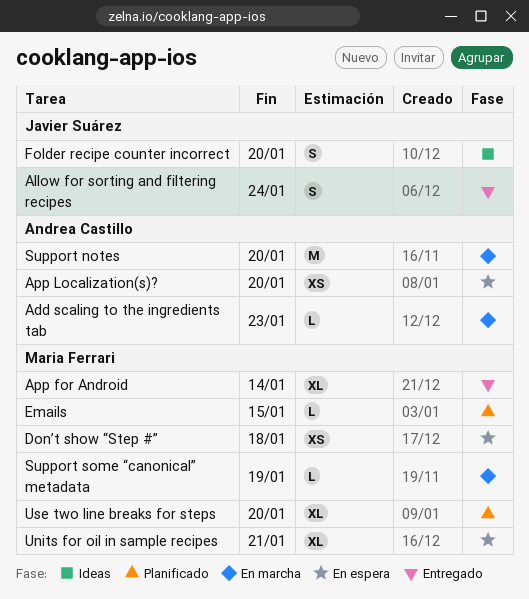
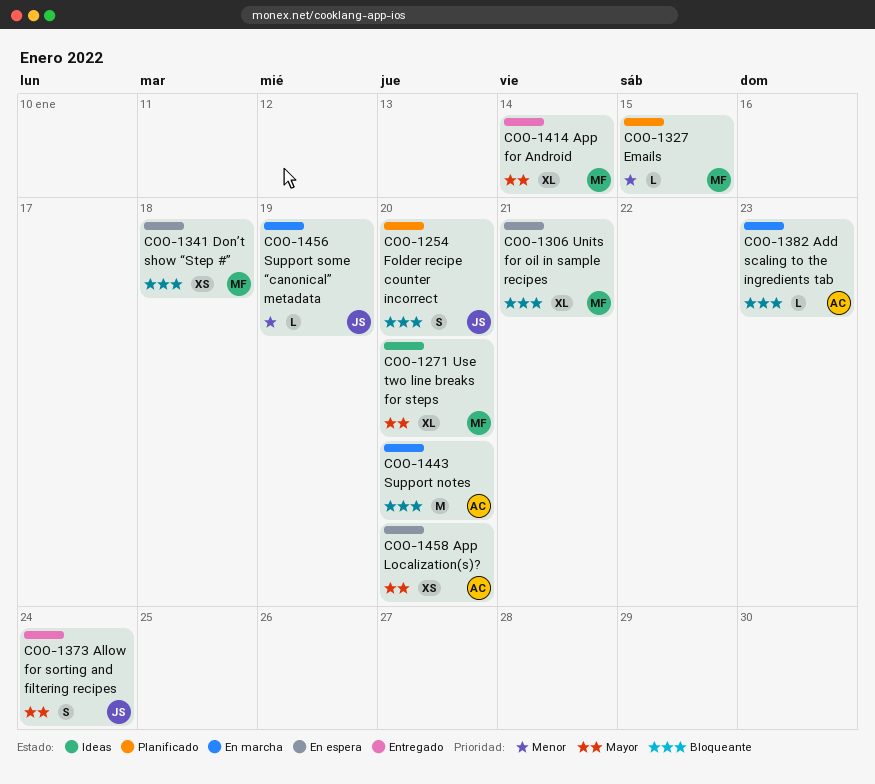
Folder recipe counter incorrect, status: Ideas -> Planificado
Support some “canonical” metadata, owner: Maria Ferrari -> Javier Suárez
Use two line breaks for steps, status: Planificado -> Ideas

